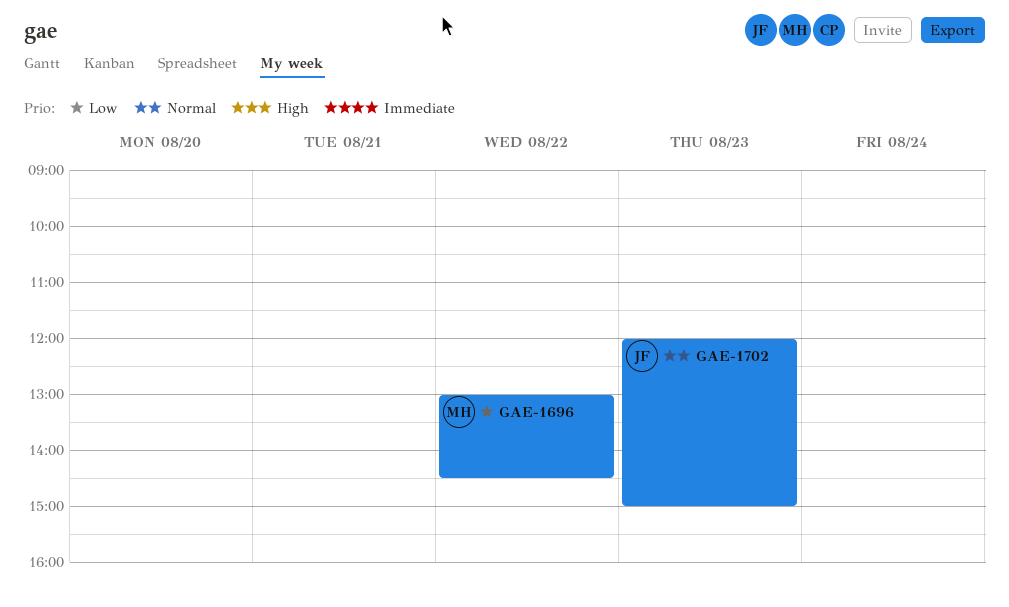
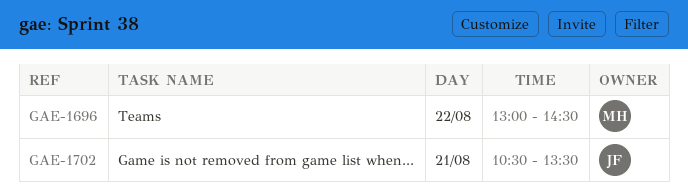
GAE-1702, day: Aug 23 -> Aug 21
GAE-1702, begins: 12:00 -> 10:30
GAE-1702, ends: 15:00 -> 13:30

